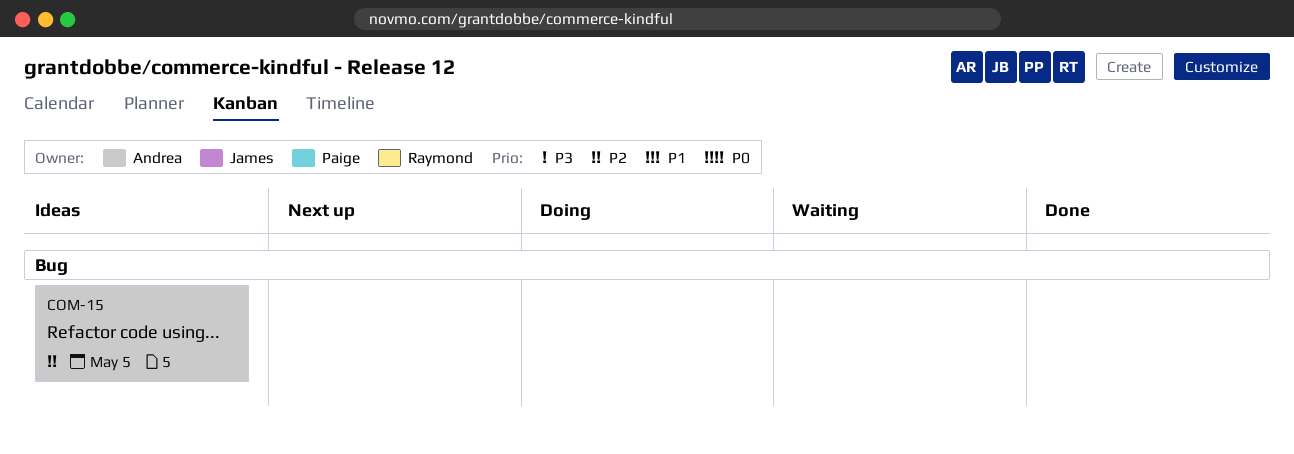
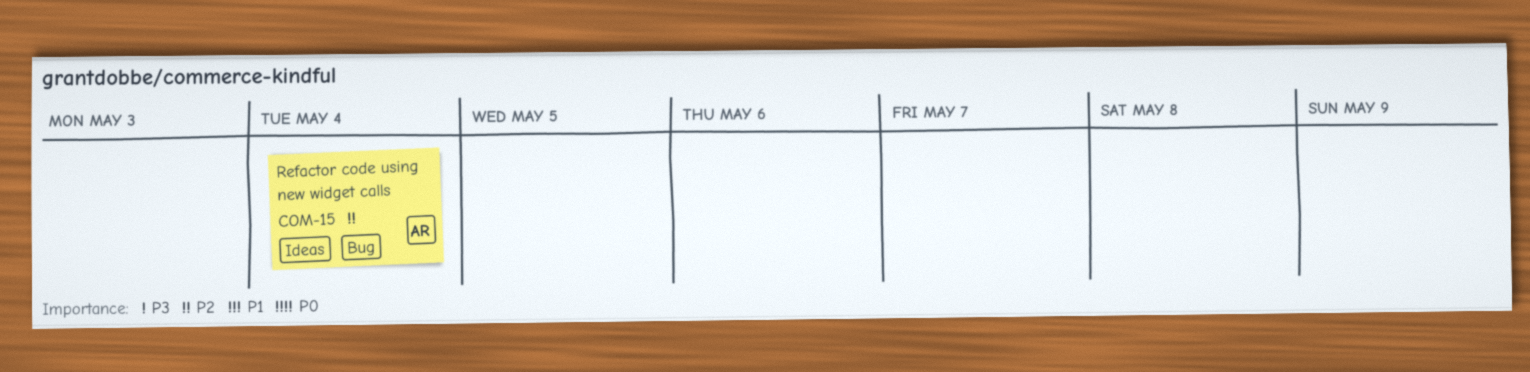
COM-15, due: May 5 -> May 4

